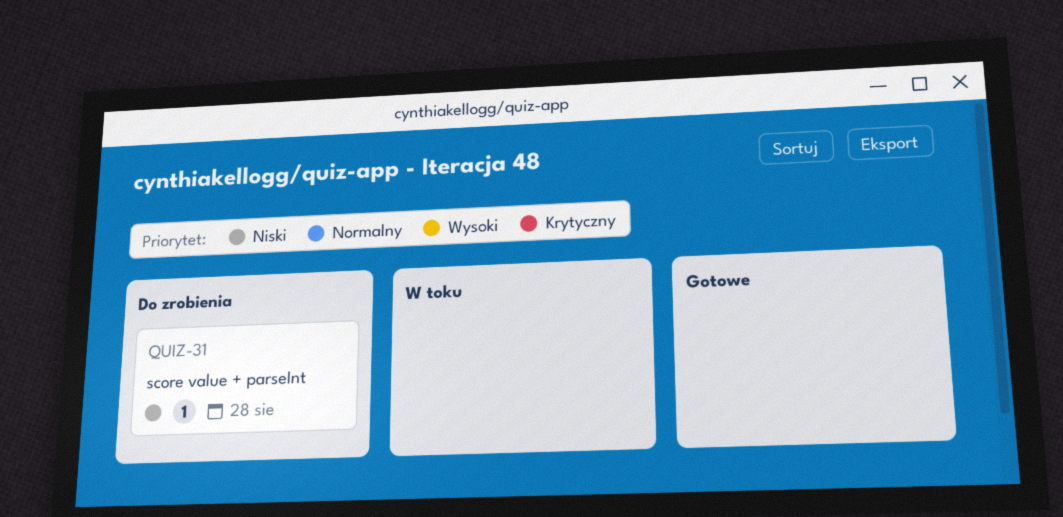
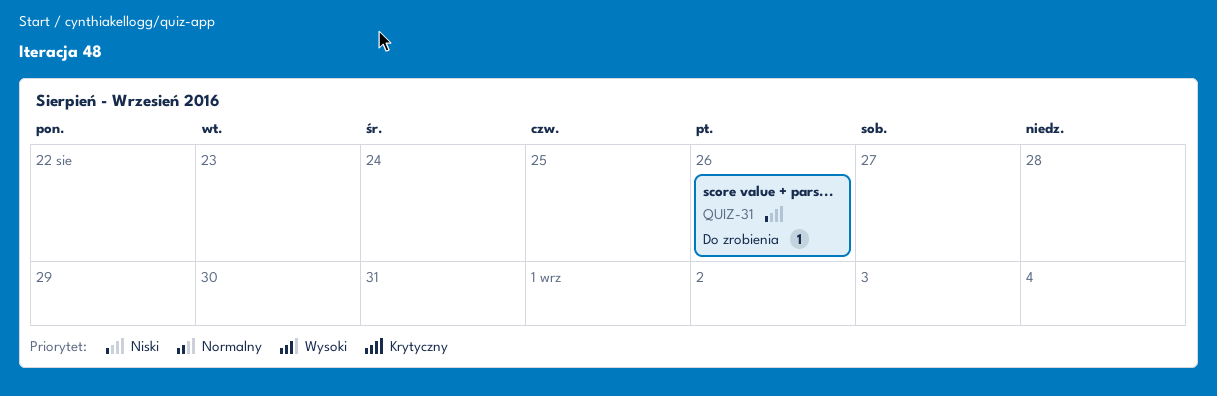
QUIZ-31, due: Aug 28 -> Aug 26

